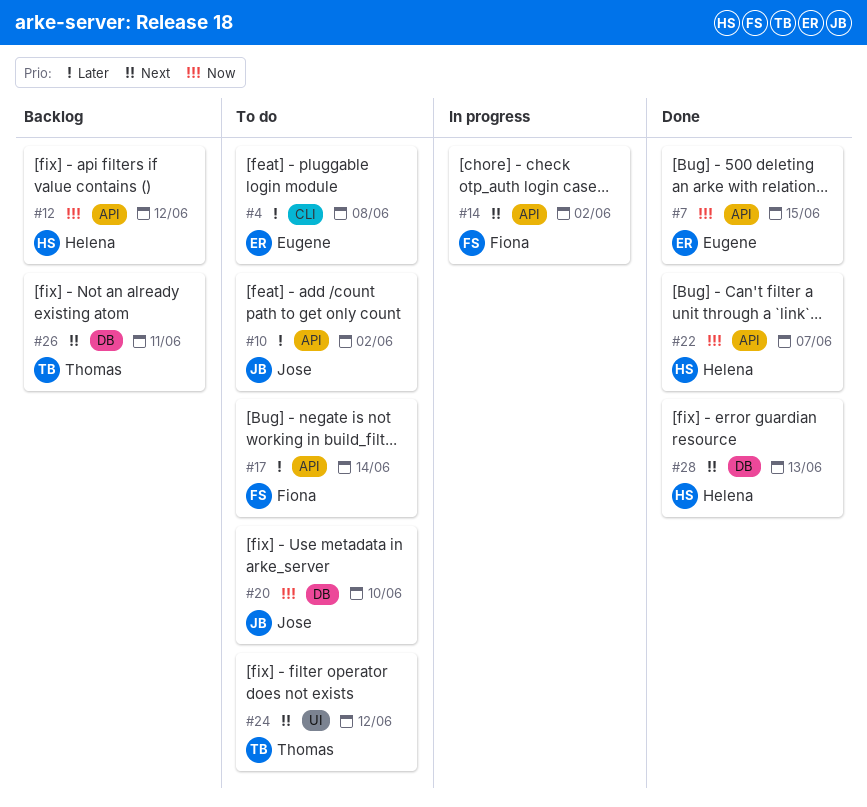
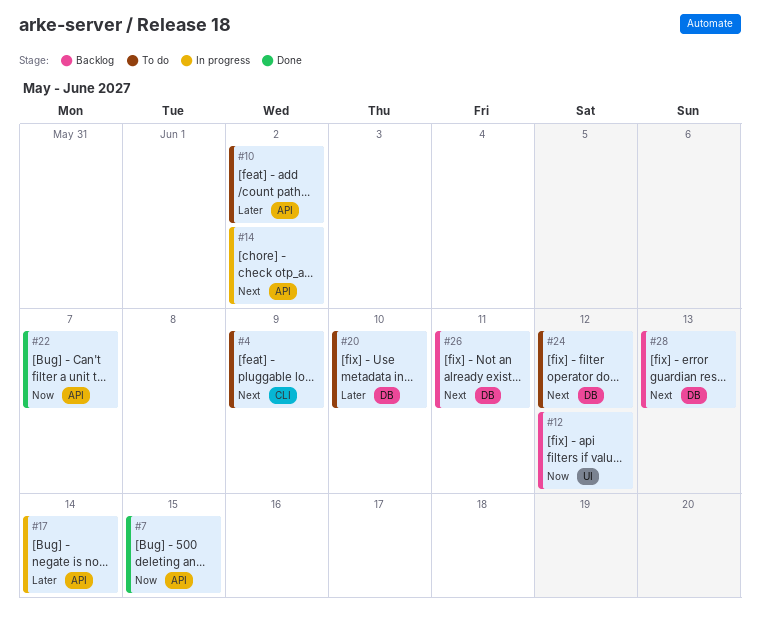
#4, priority: Later -> Next
#4, due: Jun 8 -> Jun 9
#12, label: API -> UI
#17, status: To do -> In progress
#20, priority: Now -> Later
#24, label: UI -> DB
#28, status: Done -> Backlog

